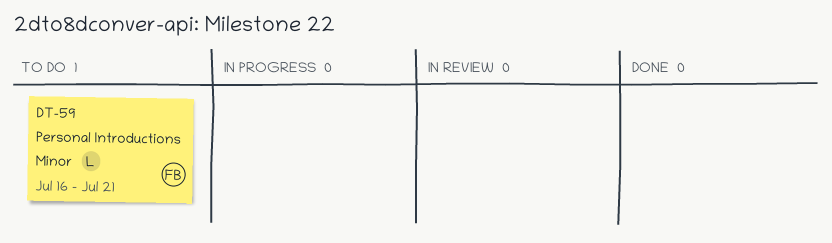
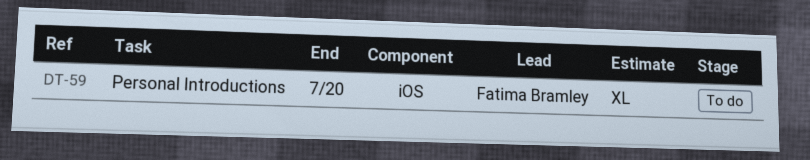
DT-59, estimate: L -> XL
DT-59, due: Jul 21 -> Jul 20

